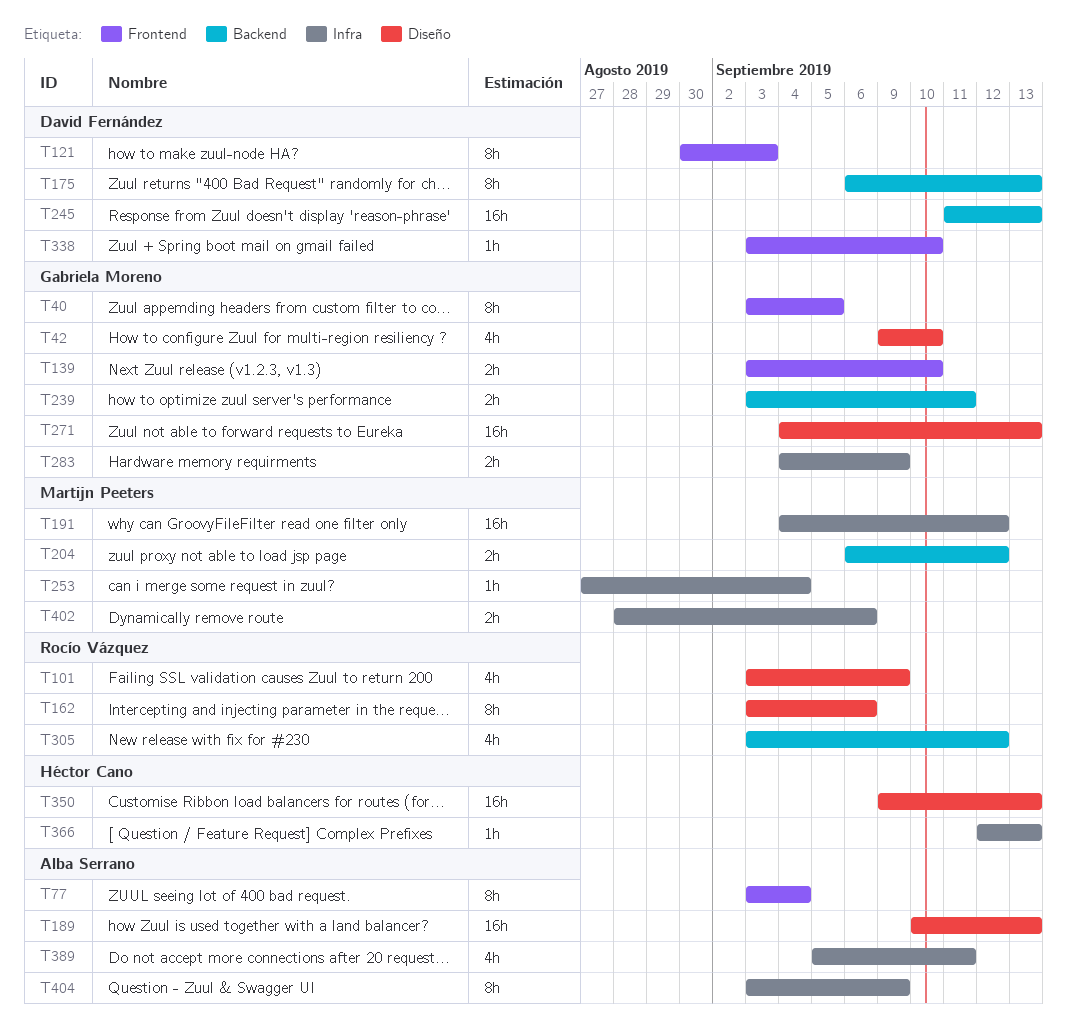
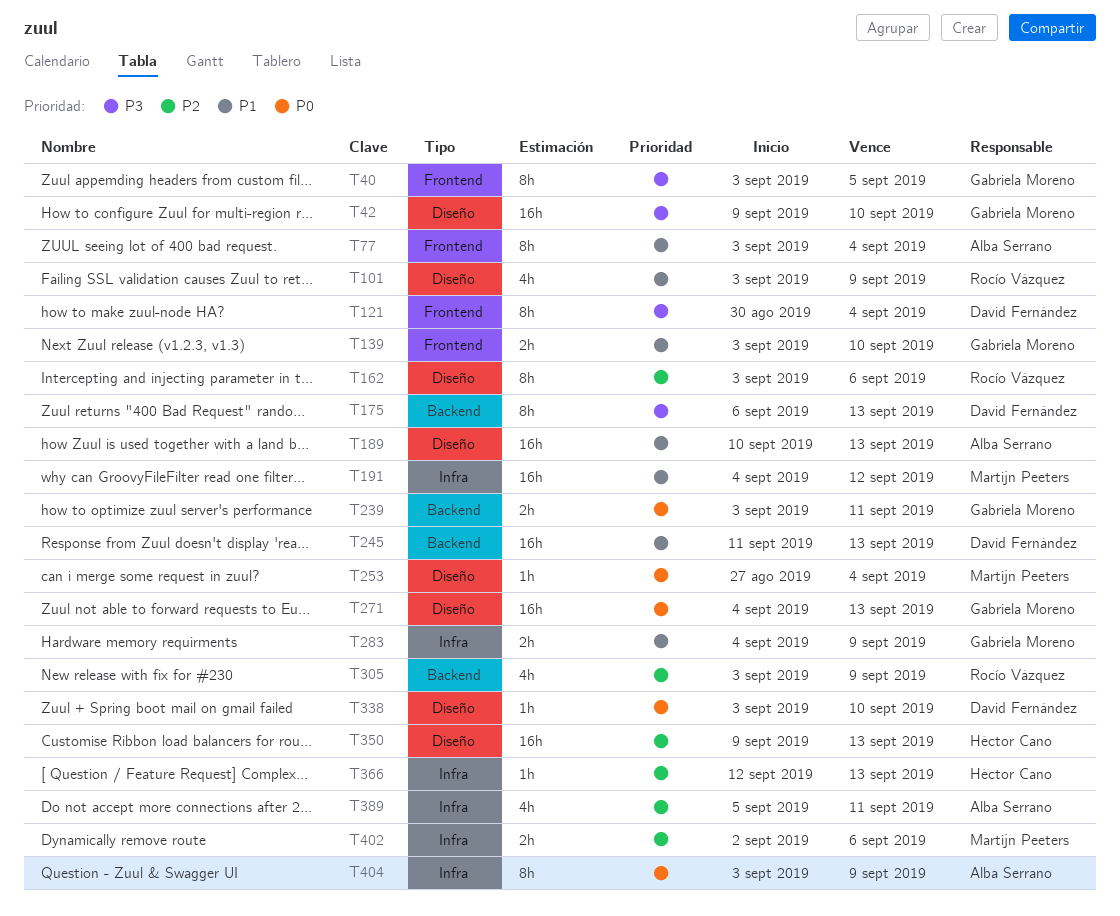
T42, estimate: 4h -> 16h
T121, due: Sep 3 -> Sep 4
T204: present -> none
T253, label: Infra -> Diseño
T305, due: Sep 12 -> Sep 9
T338, label: Frontend -> Diseño
T402, start: Aug 28 -> Sep 2

